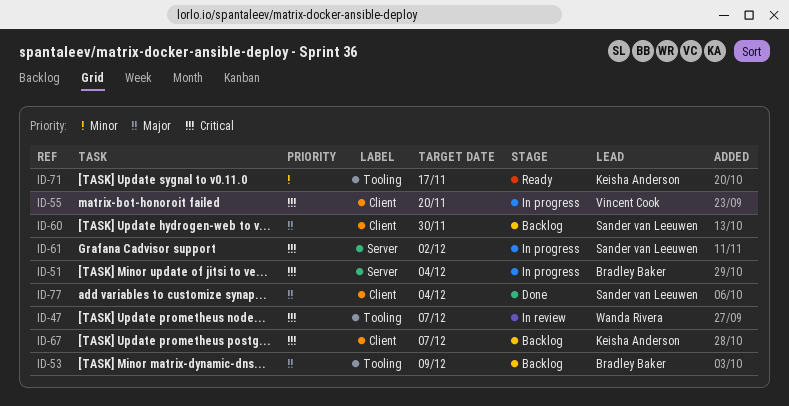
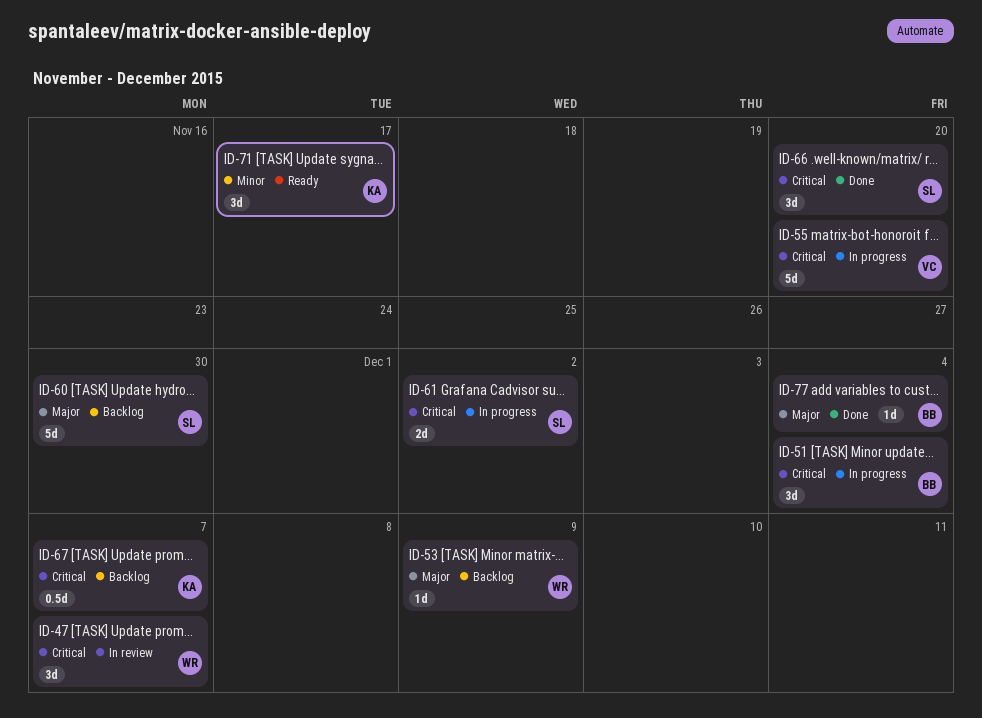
ID-53, owner: Bradley Baker -> Wanda Rivera
ID-66: none -> present
ID-77, owner: Sander van Leeuwen -> Bradley Baker

